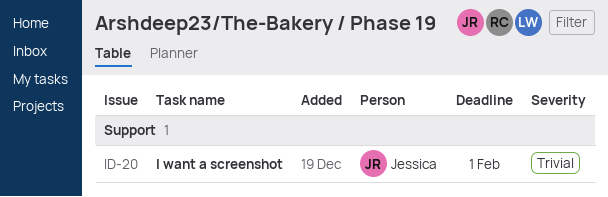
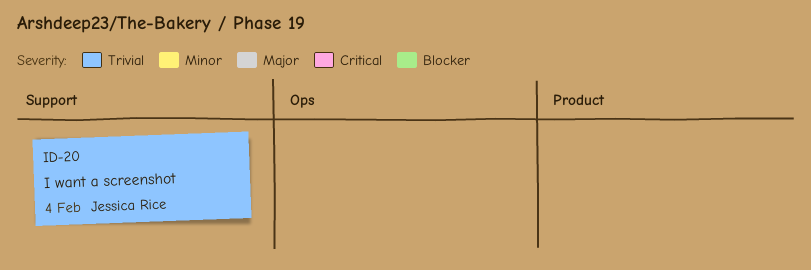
ID-20, due: Feb 1 -> Feb 4

